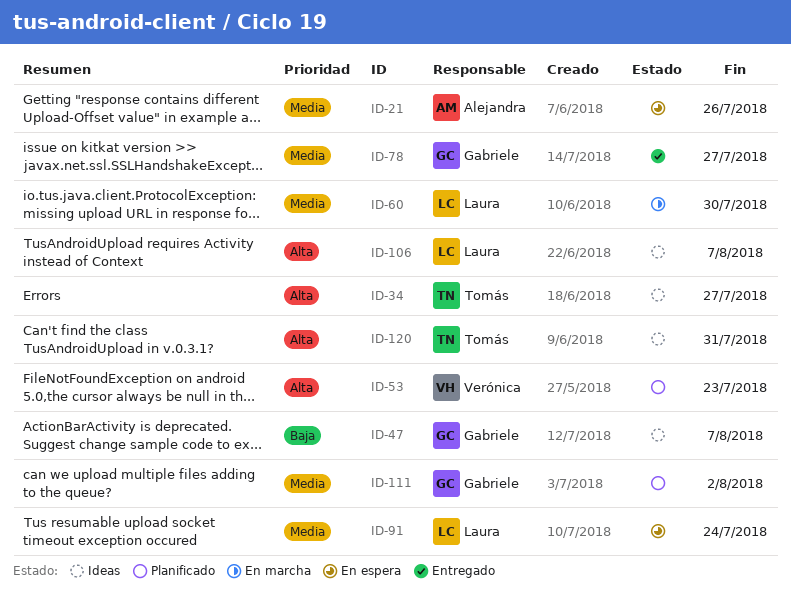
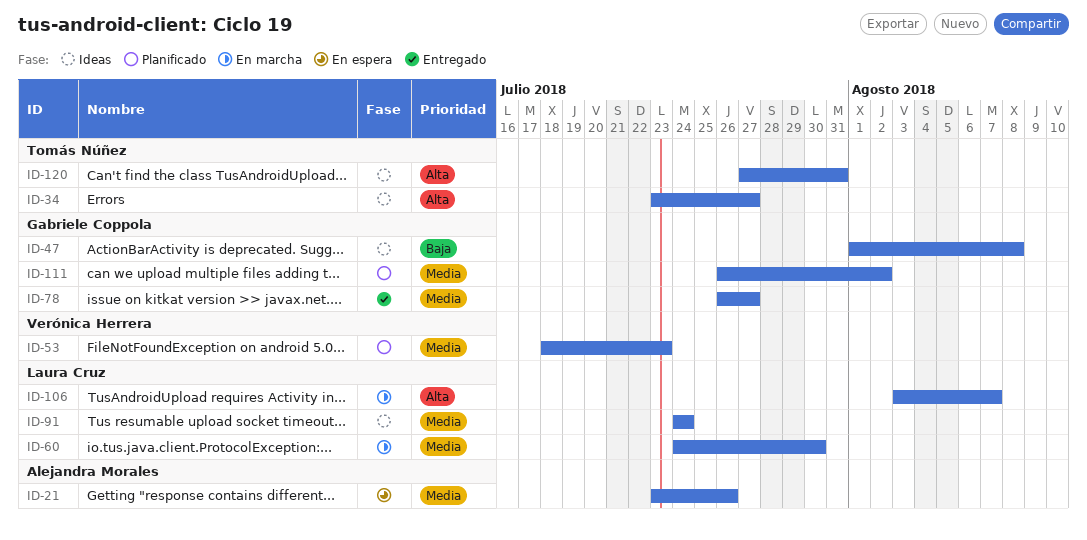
ID-47, due: Aug 7 -> Aug 8
ID-53, priority: Alta -> Media
ID-91, status: En espera -> Ideas
ID-106, status: Ideas -> En marcha

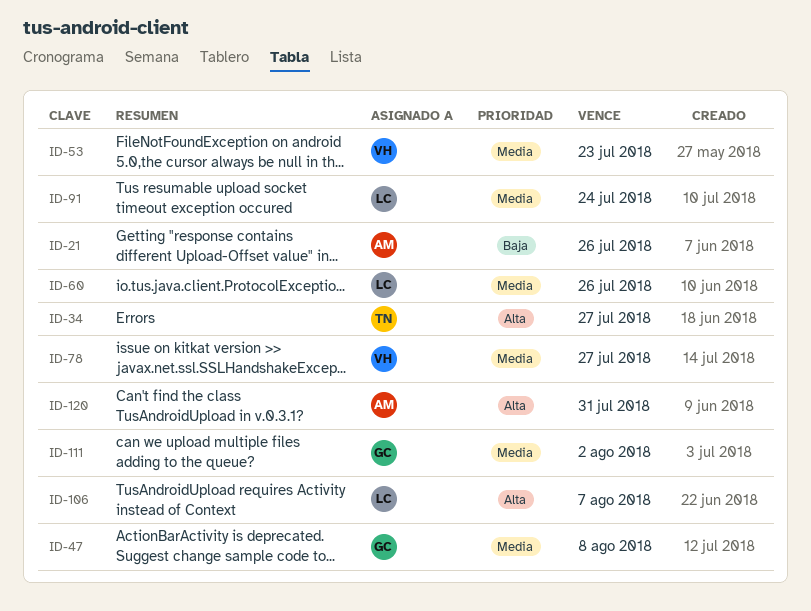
ID-21, priority: Media -> Baja
ID-47, priority: Baja -> Media
ID-60, due: Jul 30 -> Jul 26
ID-78, owner: Gabriele Coppola -> Verónica Herrera
ID-120, owner: Tomás Núñez -> Alejandra Morales

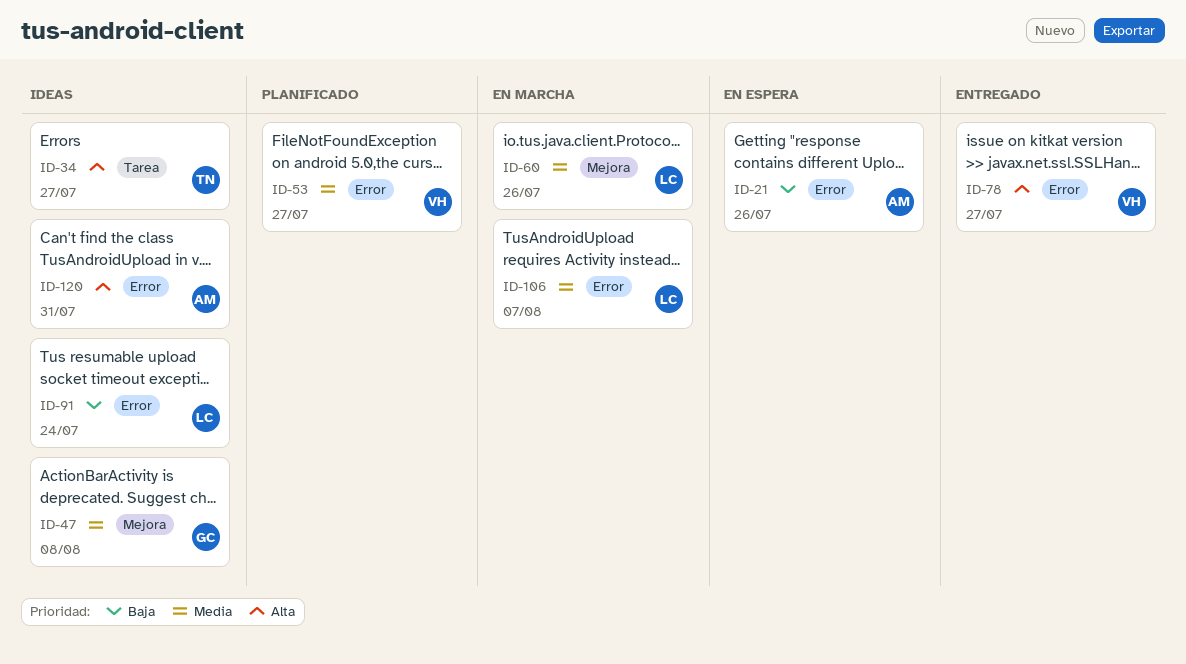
ID-53, due: Jul 23 -> Jul 27
ID-78, priority: Media -> Alta
ID-91, priority: Media -> Baja
ID-106, priority: Alta -> Media
ID-111: present -> none

